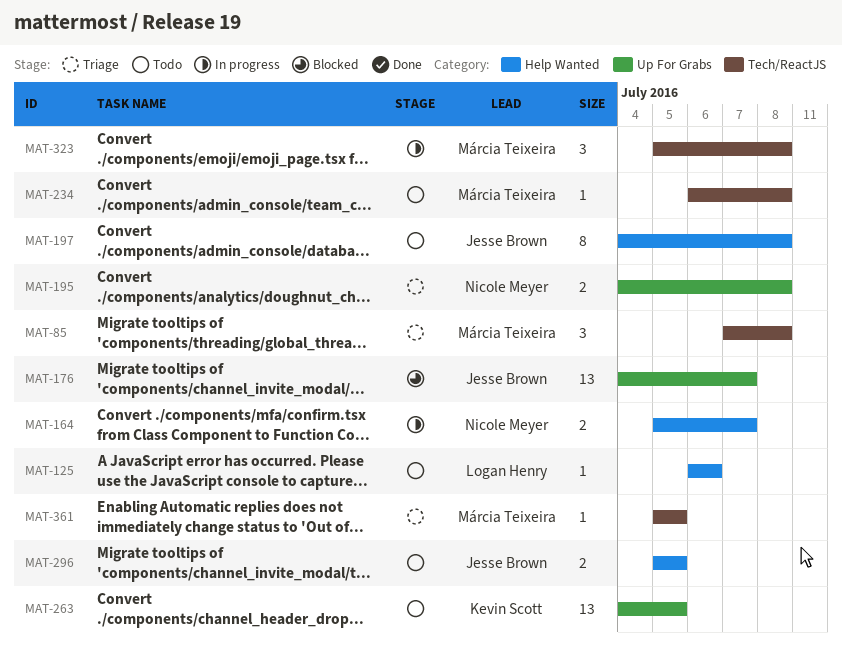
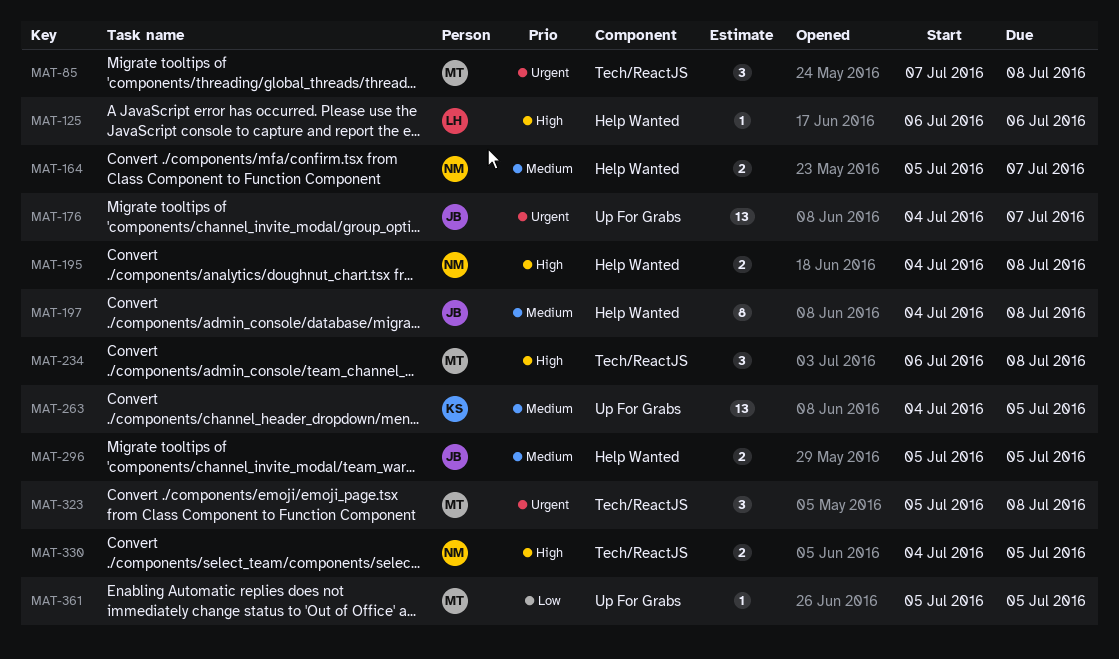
MAT-195, label: Up For Grabs -> Help Wanted
MAT-234, estimate: 1 -> 3
MAT-330: none -> present
MAT-361, label: Tech/ReactJS -> Up For Grabs

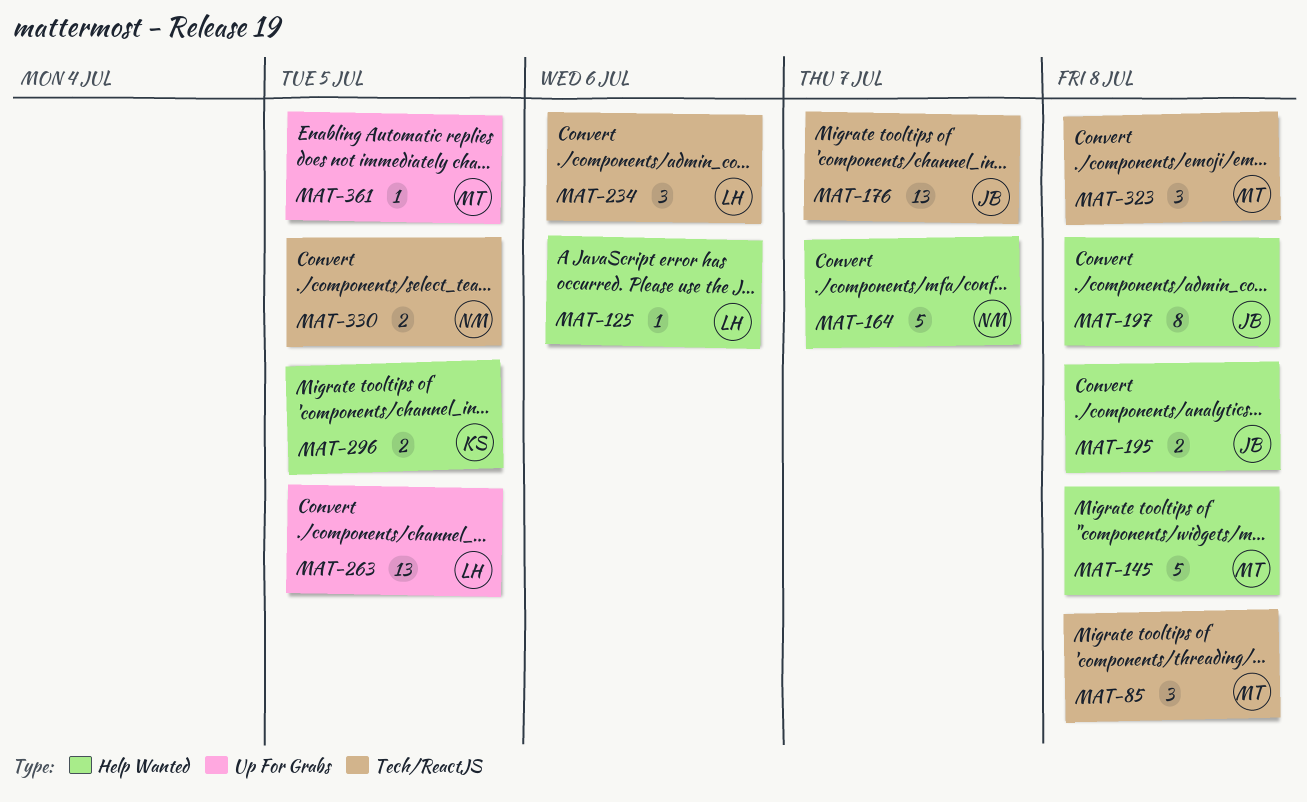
MAT-145: none -> present
MAT-164, estimate: 2 -> 5
MAT-176, label: Up For Grabs -> Tech/ReactJS
MAT-195, owner: NM -> JB
MAT-234, owner: MT -> LH
MAT-234, due: Jul 8 -> Jul 6
MAT-263, owner: KS -> LH
MAT-296, owner: JB -> KS

